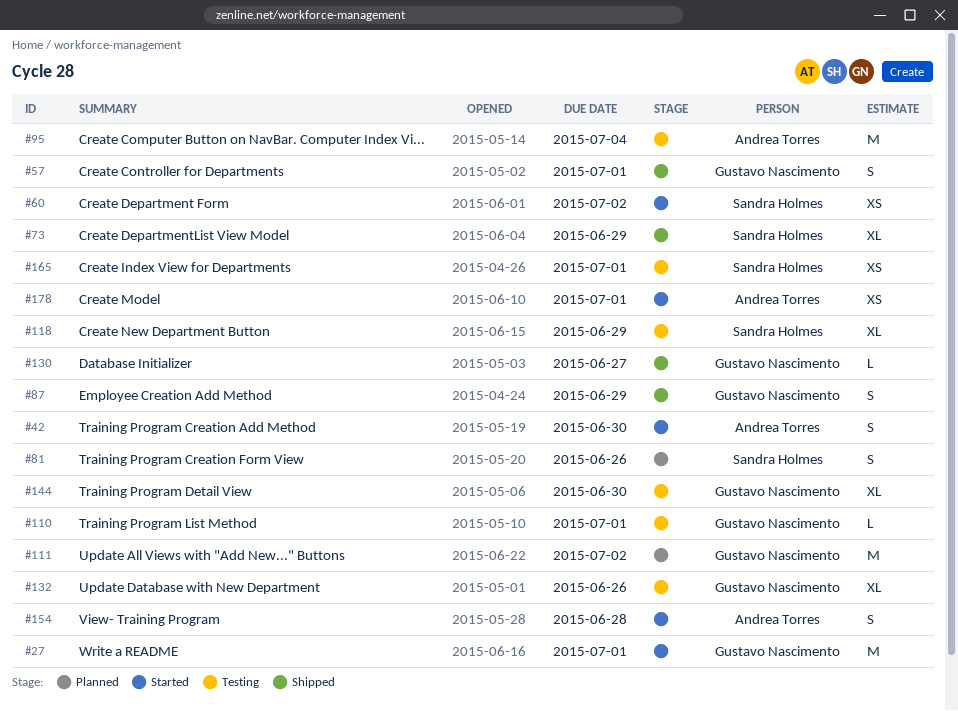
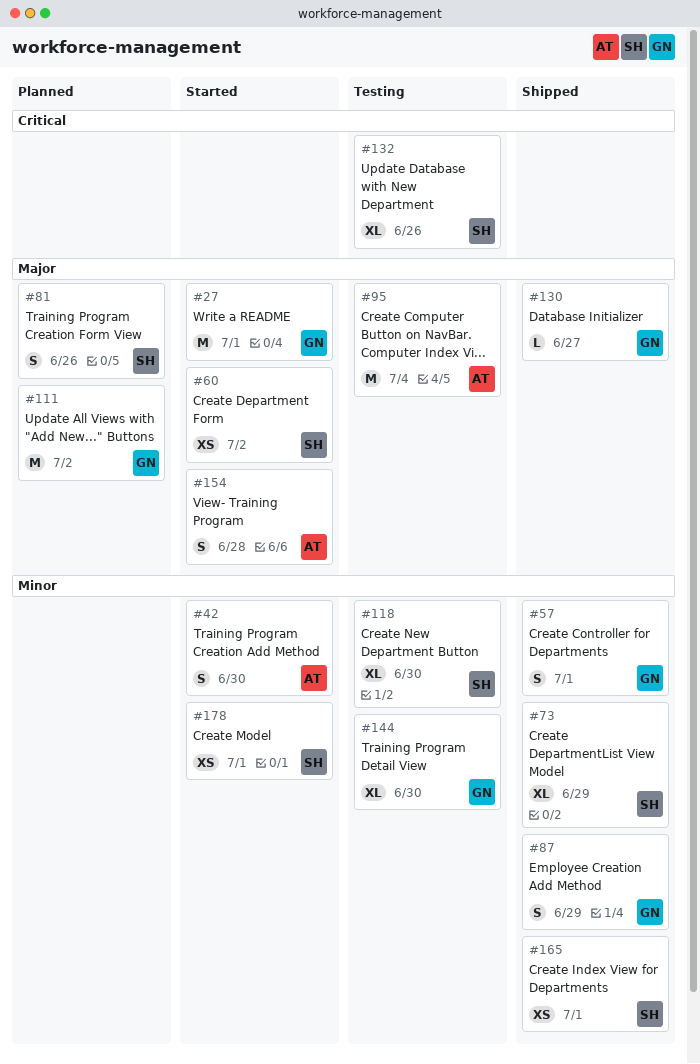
#110: present -> none
#118, due: Jun 29 -> Jun 30
#132, owner: Gustavo Nascimento -> Sandra Holmes
#165, status: Testing -> Shipped
#178, owner: Andrea Torres -> Sandra Holmes

